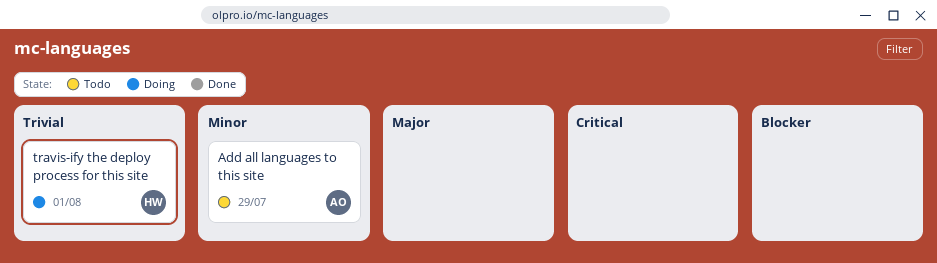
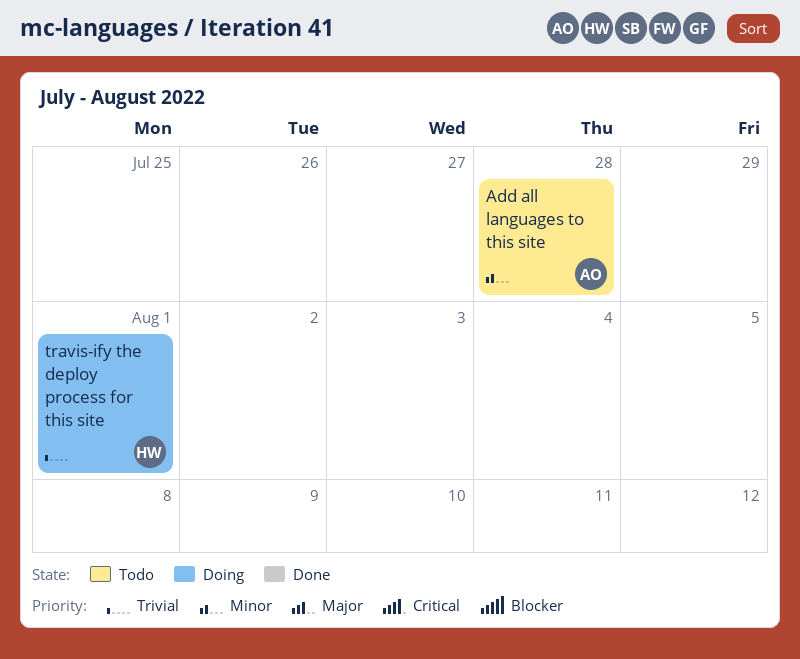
Add all languages to this site, due: Jul 29 -> Jul 28

